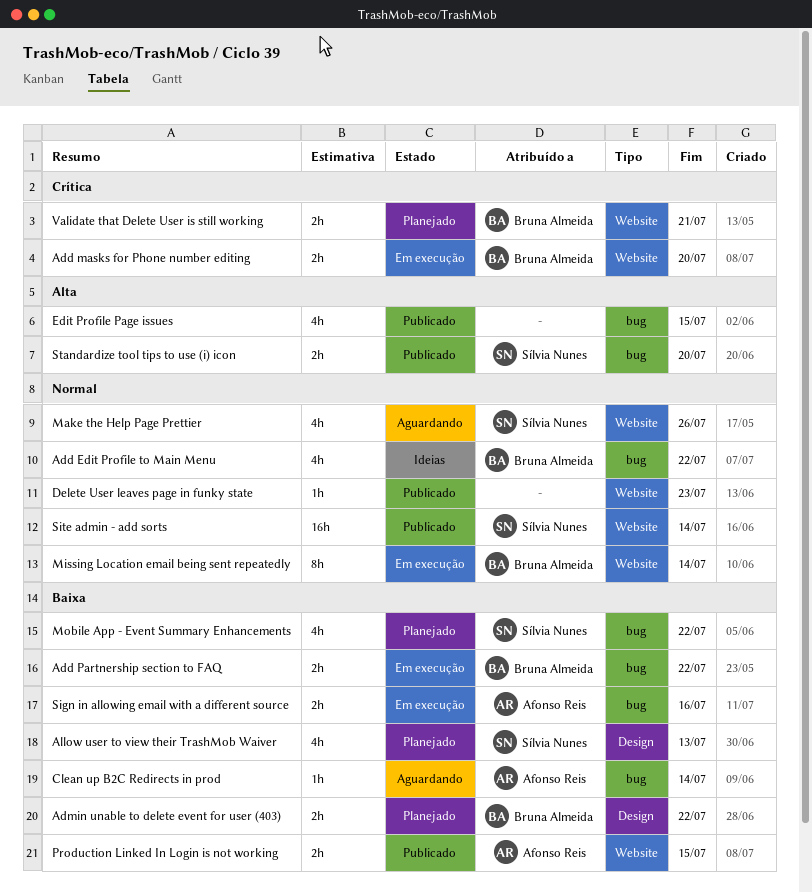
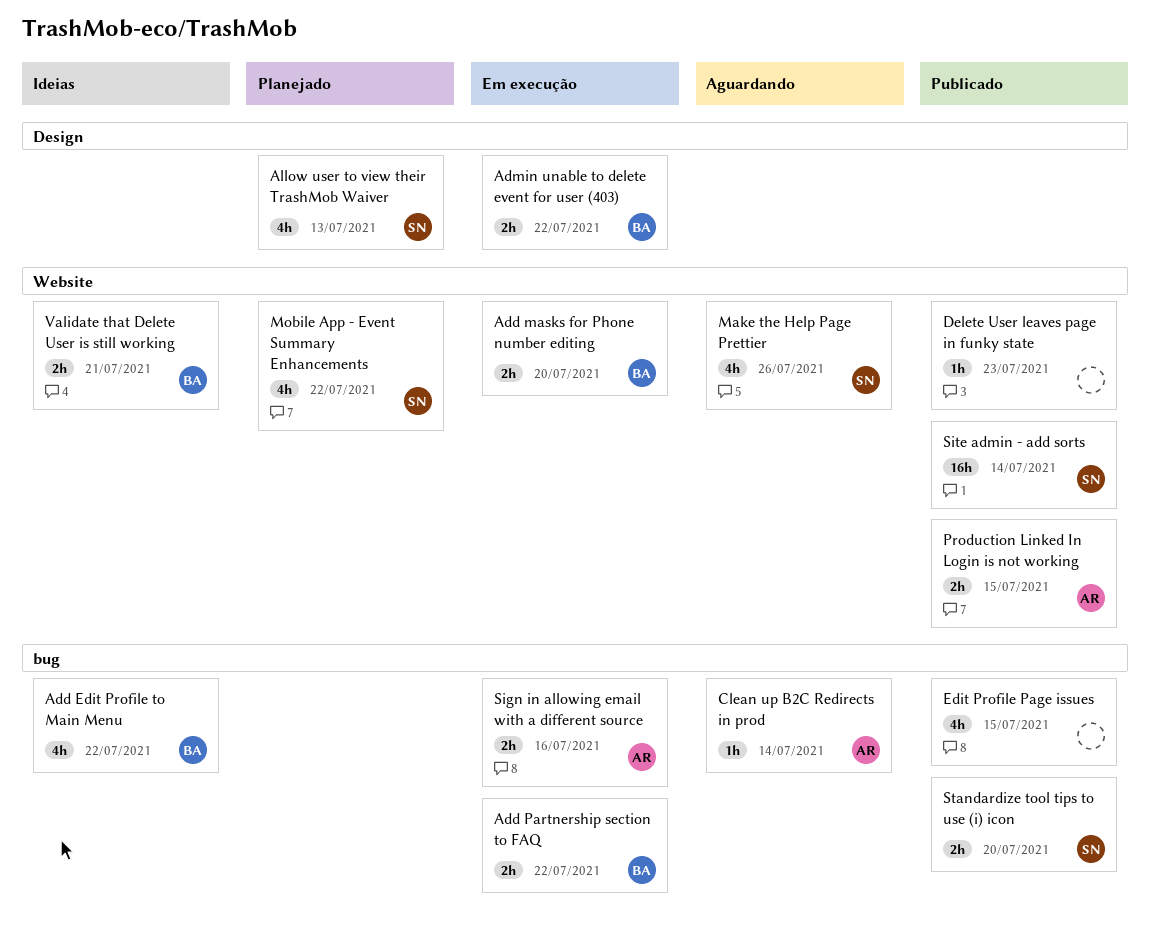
Admin unable to delete event for user (403), status: Planejado -> Em execução
Missing Location email being sent repeatedly: present -> none
Mobile App - Event Summary Enhancements, label: bug -> Website
Validate that Delete User is still working, status: Planejado -> Ideias

